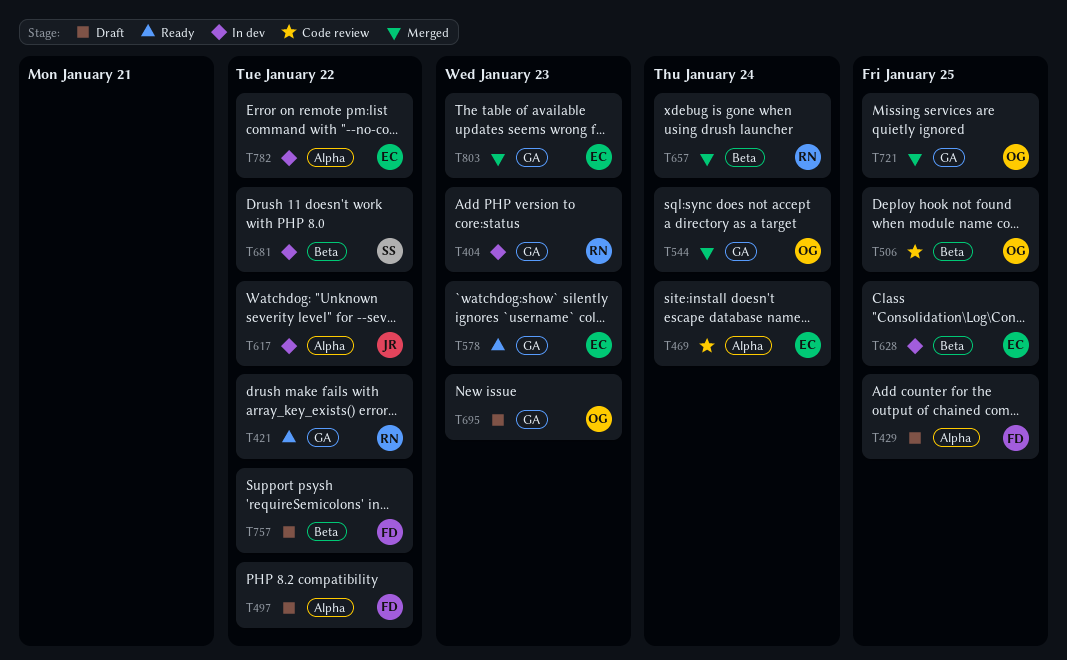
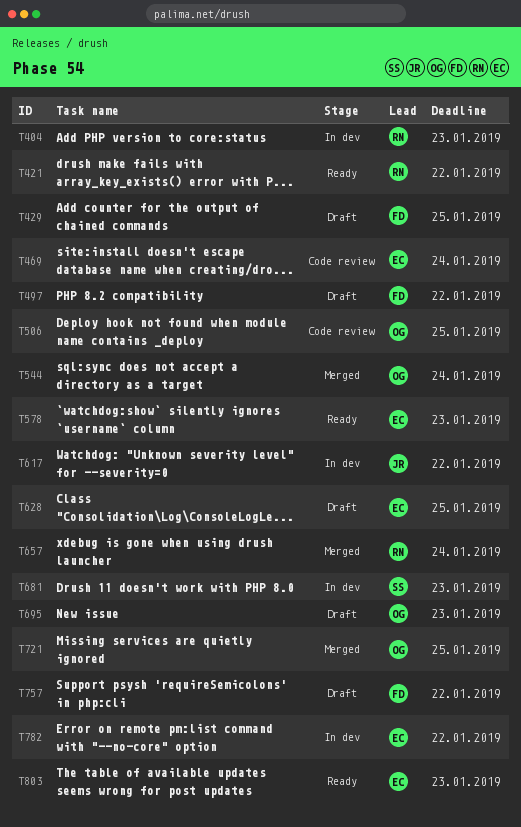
T628, status: In dev -> Draft
T681, due: Jan 22 -> Jan 23
T803, status: Merged -> Ready

